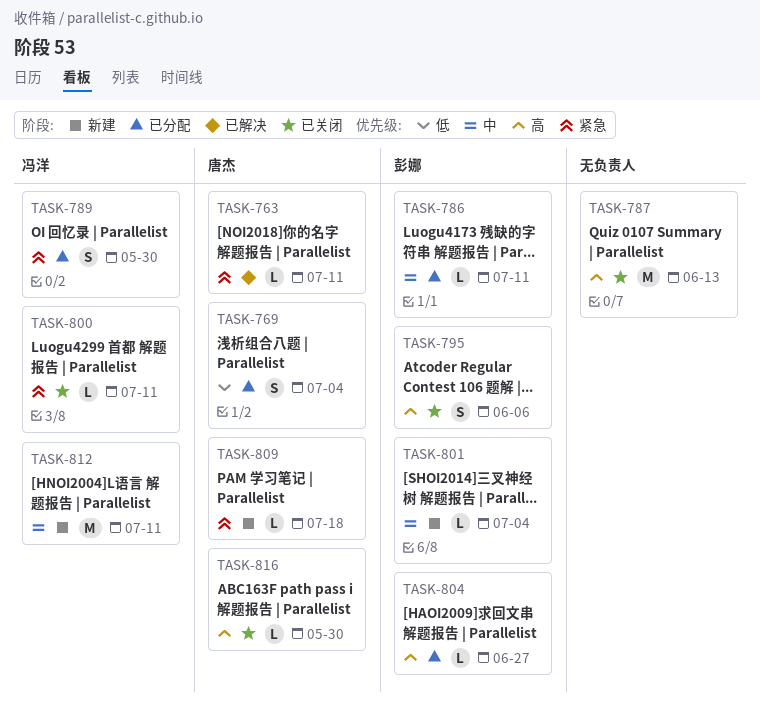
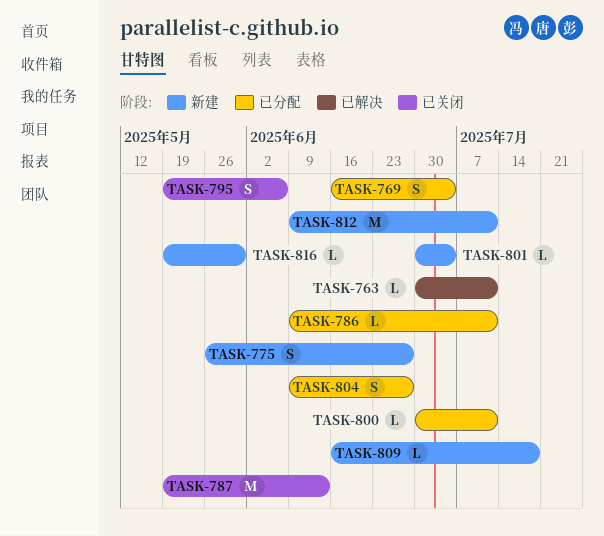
TASK-775: none -> present
TASK-789: present -> none
TASK-800, status: 已关闭 -> 已分配
TASK-804, estimate: L -> S
TASK-816, status: 已关闭 -> 新建

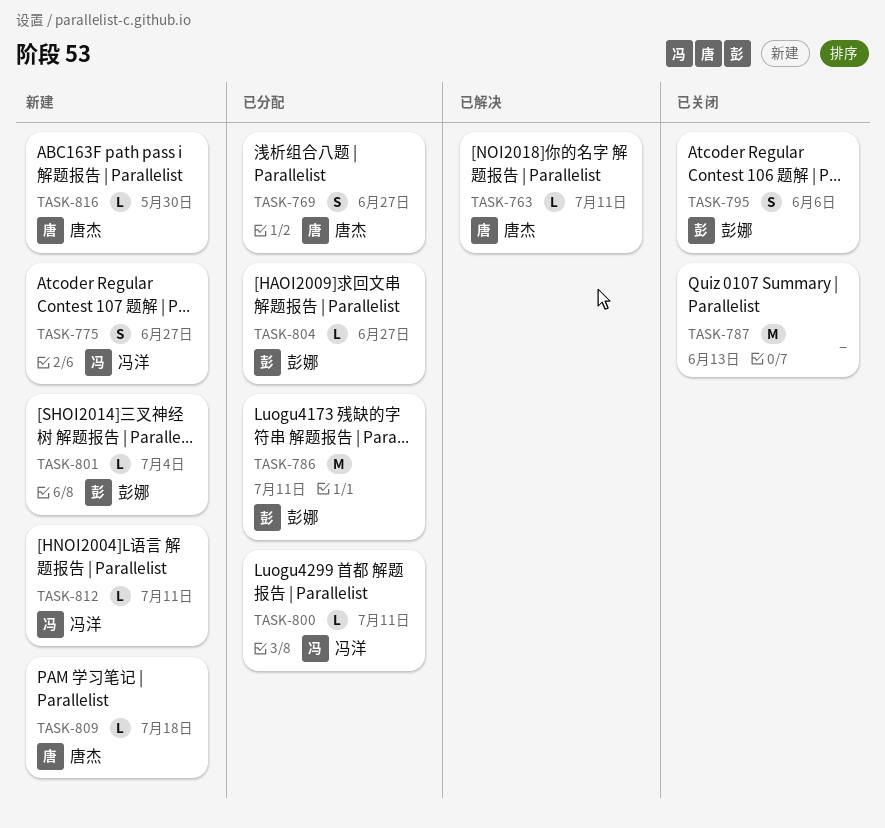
TASK-769, due: Jul 4 -> Jun 27
TASK-786, estimate: L -> M
TASK-804, estimate: S -> L
TASK-812, estimate: M -> L

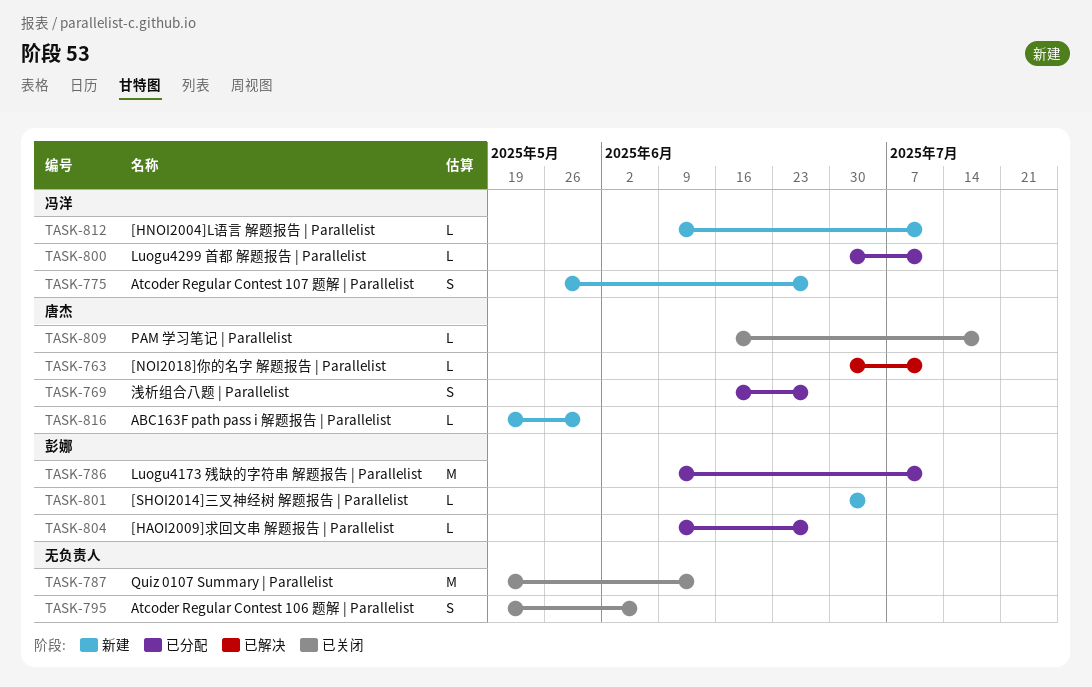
TASK-795, owner: 彭娜 -> none
TASK-809, status: 新建 -> 已关闭

